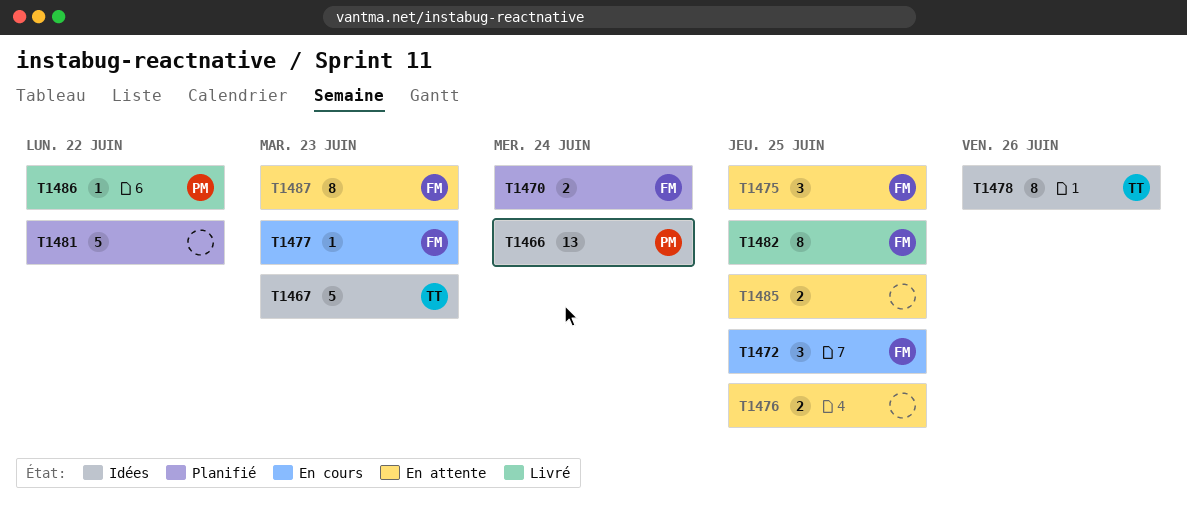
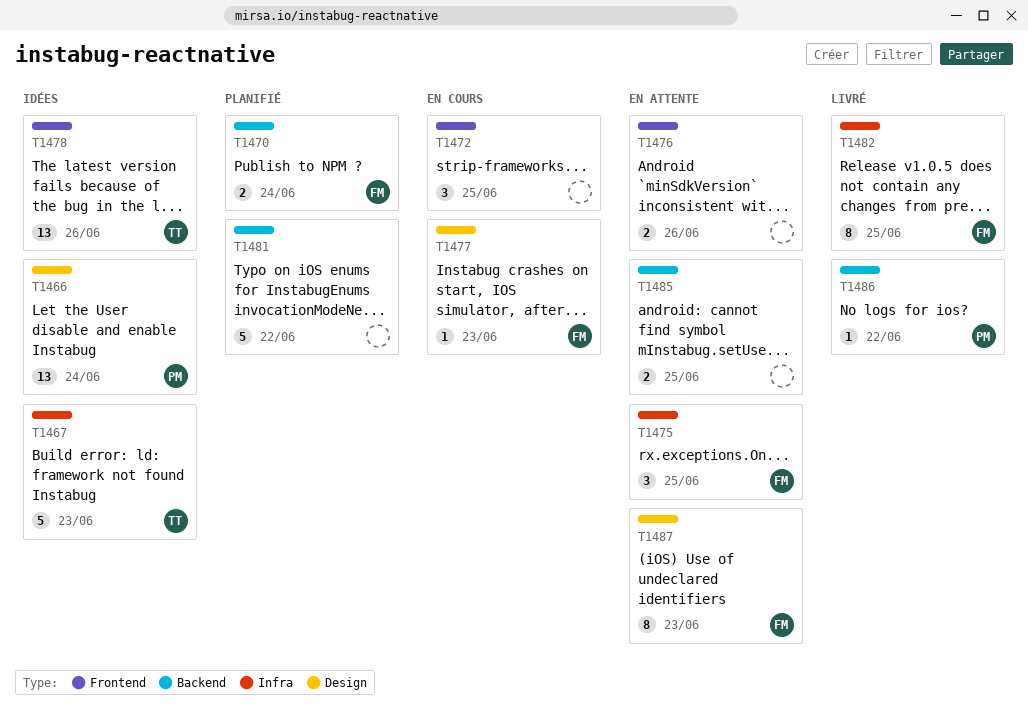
T1472, owner: FM -> none
T1476, due: Jun 25 -> Jun 26
T1478, estimate: 8 -> 13

